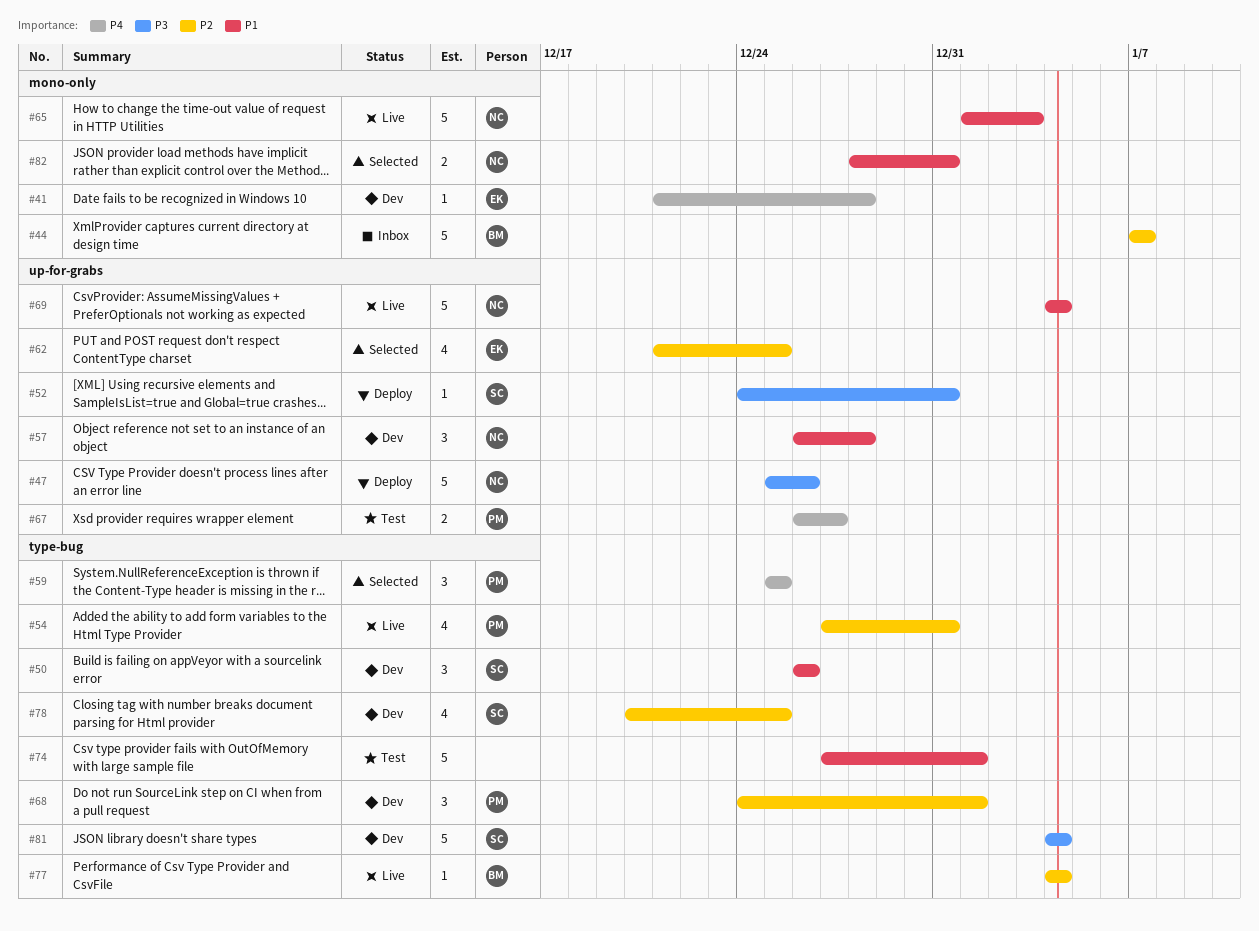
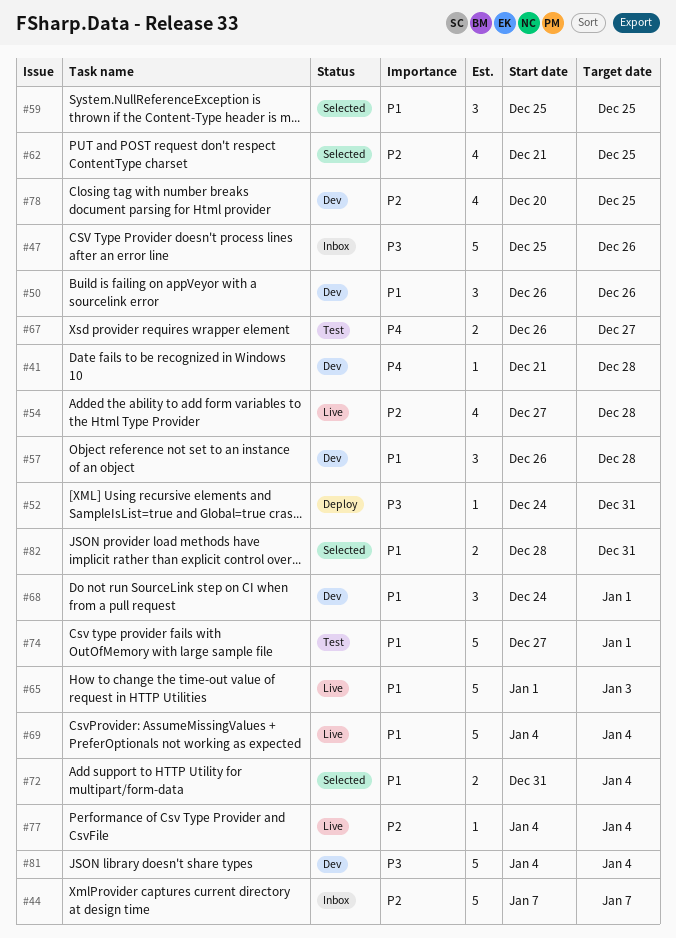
#47, status: Deploy -> Inbox
#54, due: Dec 31 -> Dec 28
#59, priority: P4 -> P1
#68, priority: P2 -> P1
#72: none -> present

